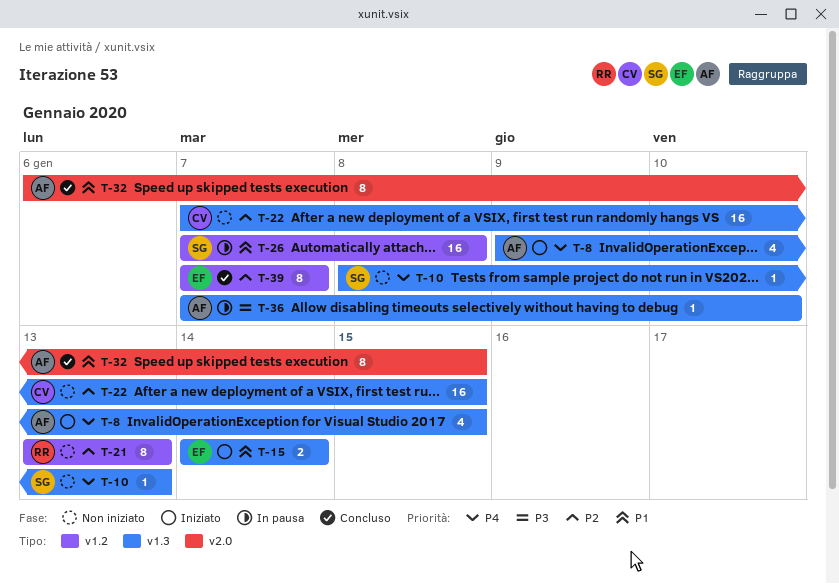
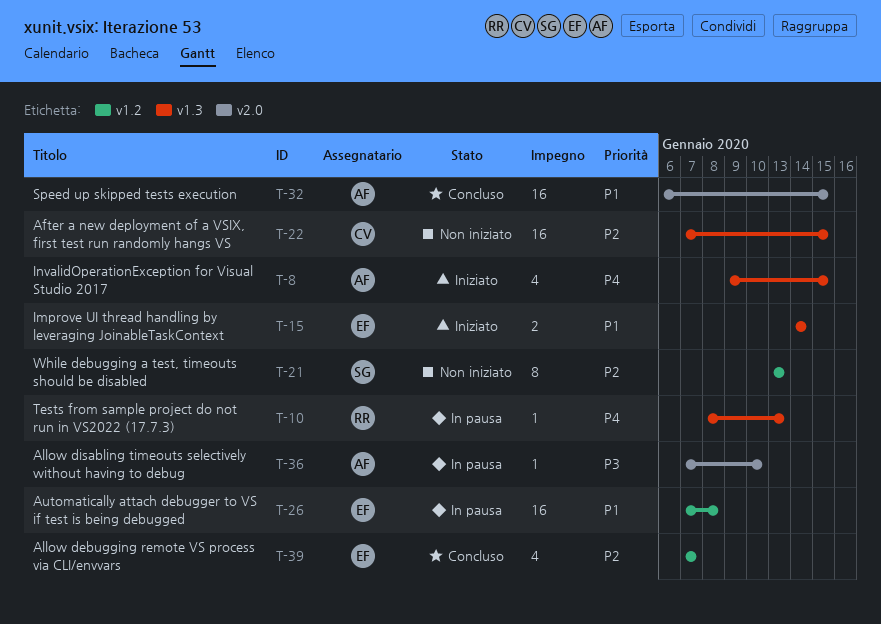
T-10, status: Non iniziato -> In pausa
T-10, owner: SG -> RR
T-21, owner: RR -> SG
T-26, owner: SG -> EF
T-32, estimate: 8 -> 16
T-36, label: v1.3 -> v2.0
T-39, estimate: 8 -> 4

